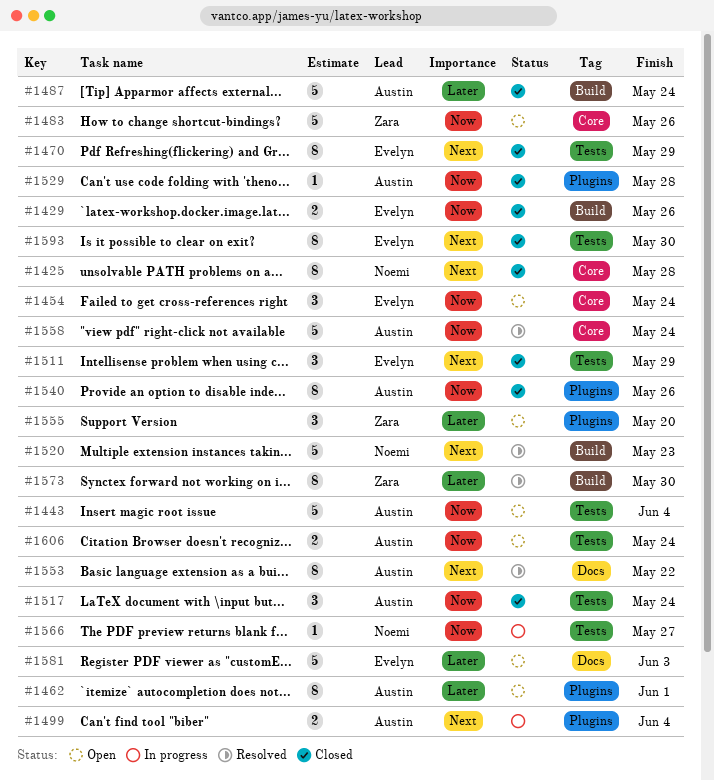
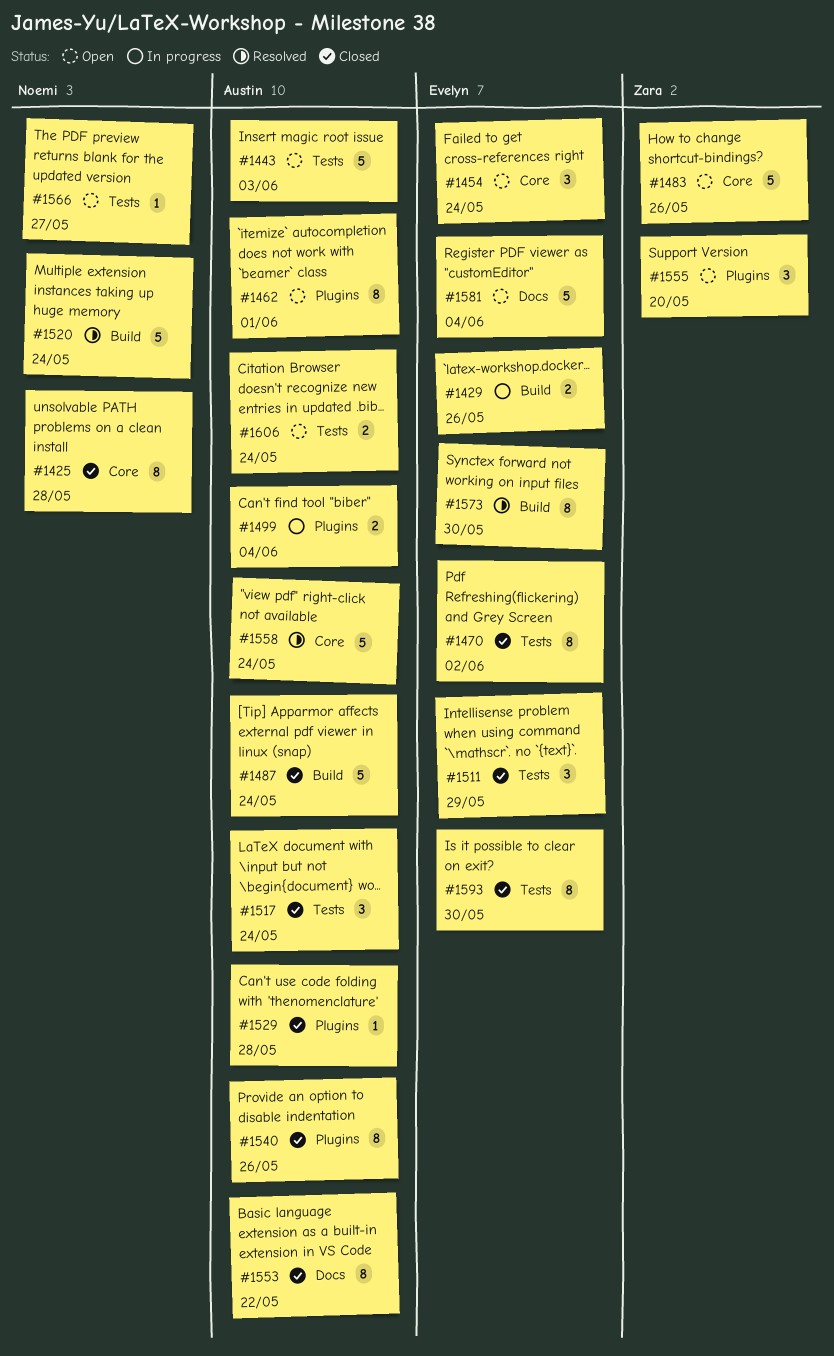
#1429, status: Closed -> In progress
#1443, due: Jun 4 -> Jun 3
#1470, due: May 29 -> Jun 2
#1520, due: May 23 -> May 24
#1553, status: Resolved -> Closed
#1566, status: In progress -> Open
#1573, owner: Zara -> Evelyn
#1581, due: Jun 3 -> Jun 4

